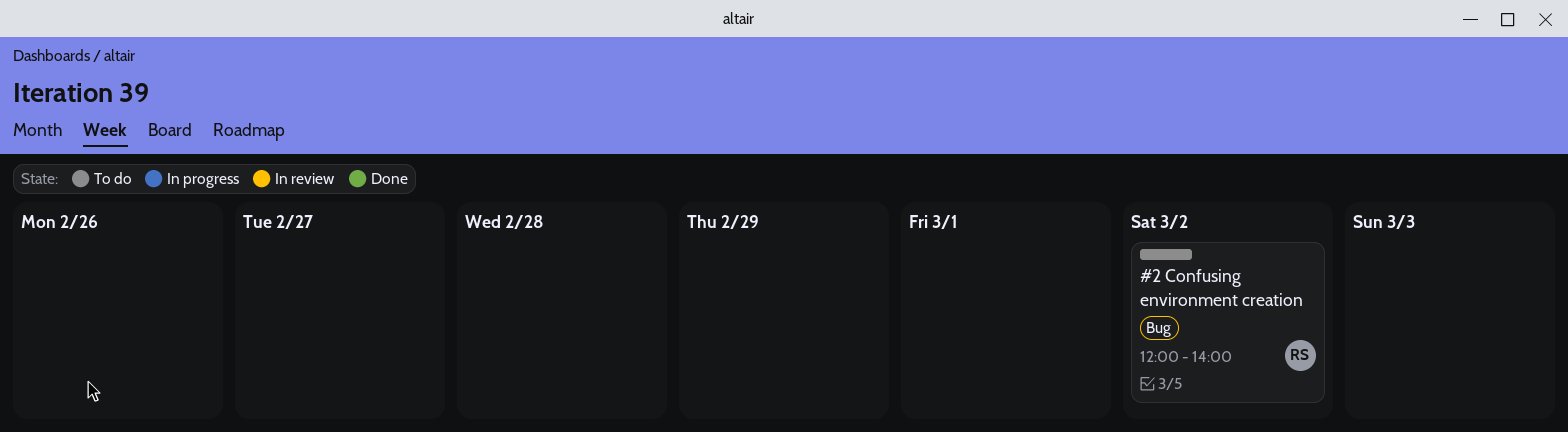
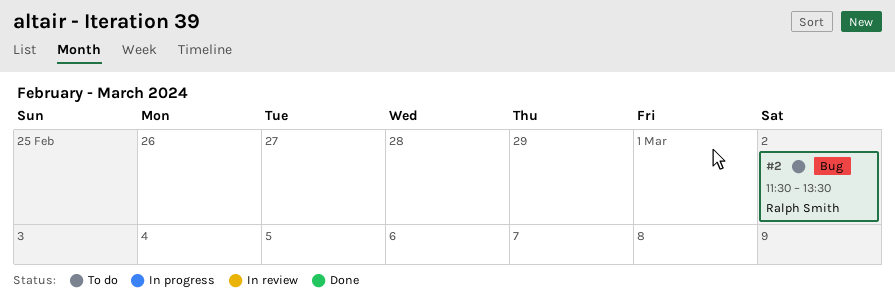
#2, begins: 12:00 -> 11:30
#2, ends: 14:00 -> 13:30

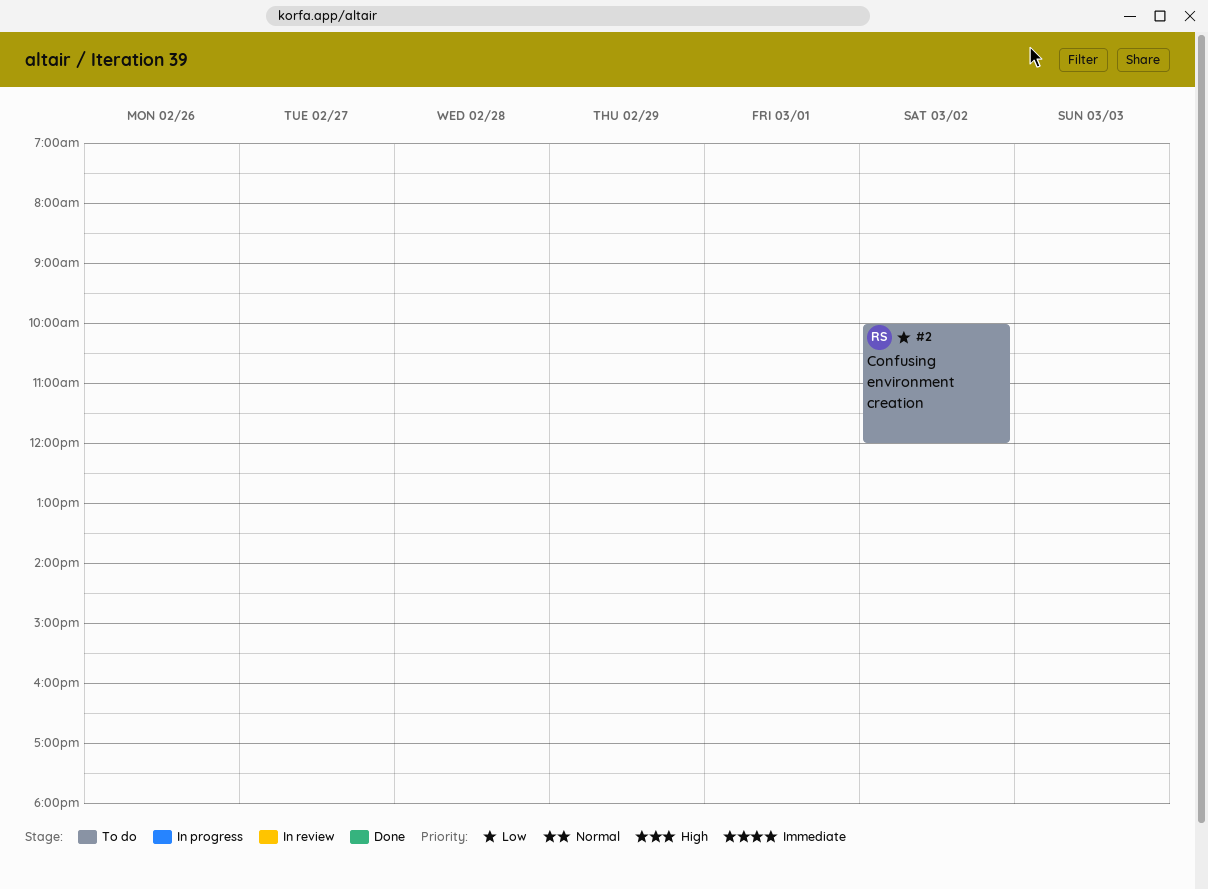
#2, begins: 11:30 -> 10:00
#2, ends: 13:30 -> 12:00

